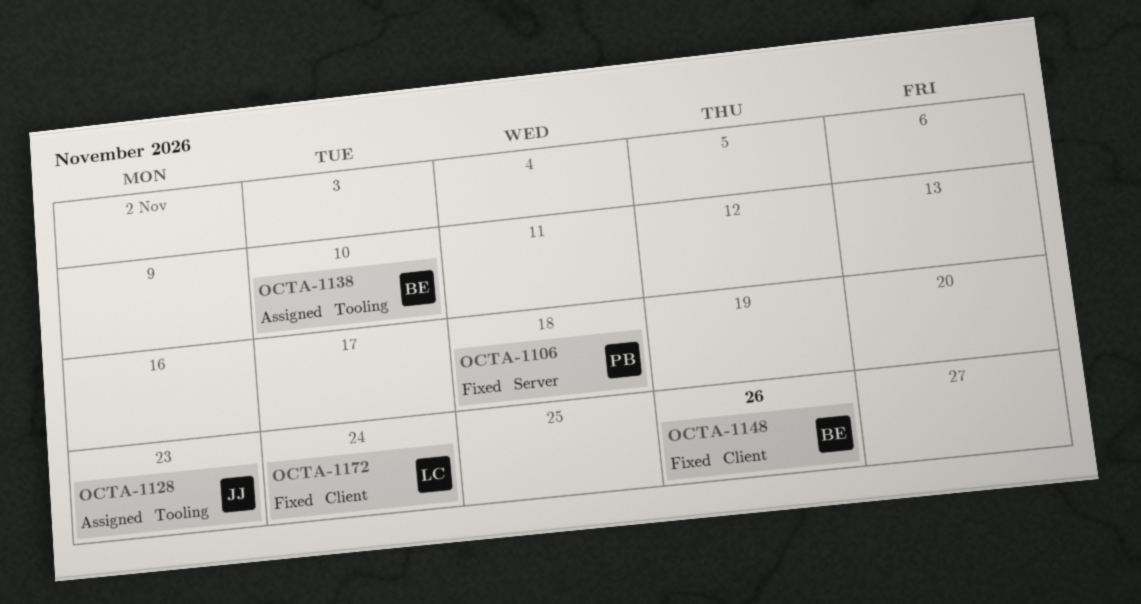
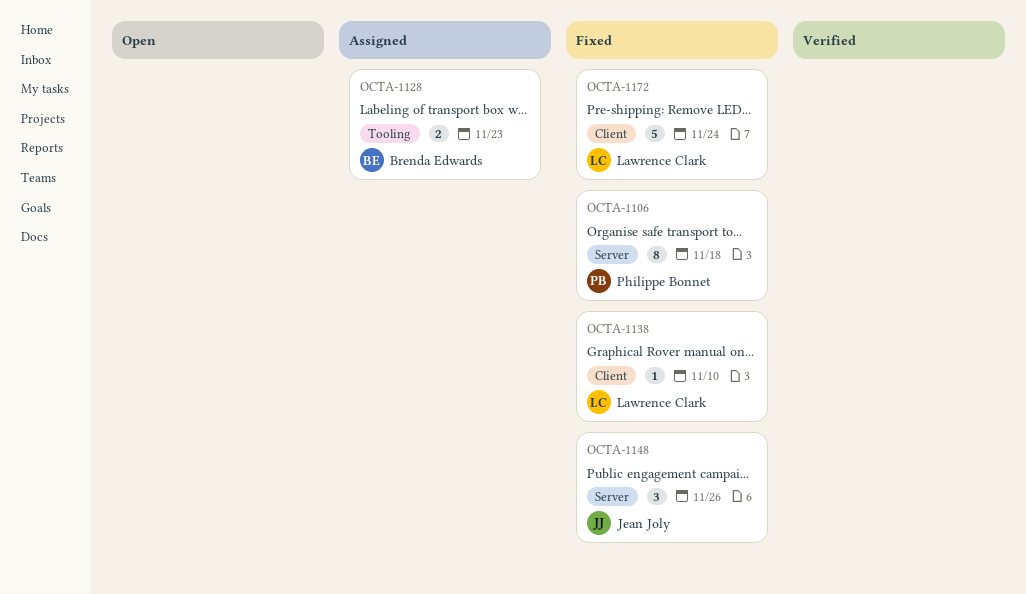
OCTA-1128, owner: Jean Joly -> Brenda Edwards
OCTA-1138, status: Assigned -> Fixed
OCTA-1138, owner: Brenda Edwards -> Lawrence Clark
OCTA-1138, label: Tooling -> Client
OCTA-1148, owner: Brenda Edwards -> Jean Joly
OCTA-1148, label: Client -> Server

